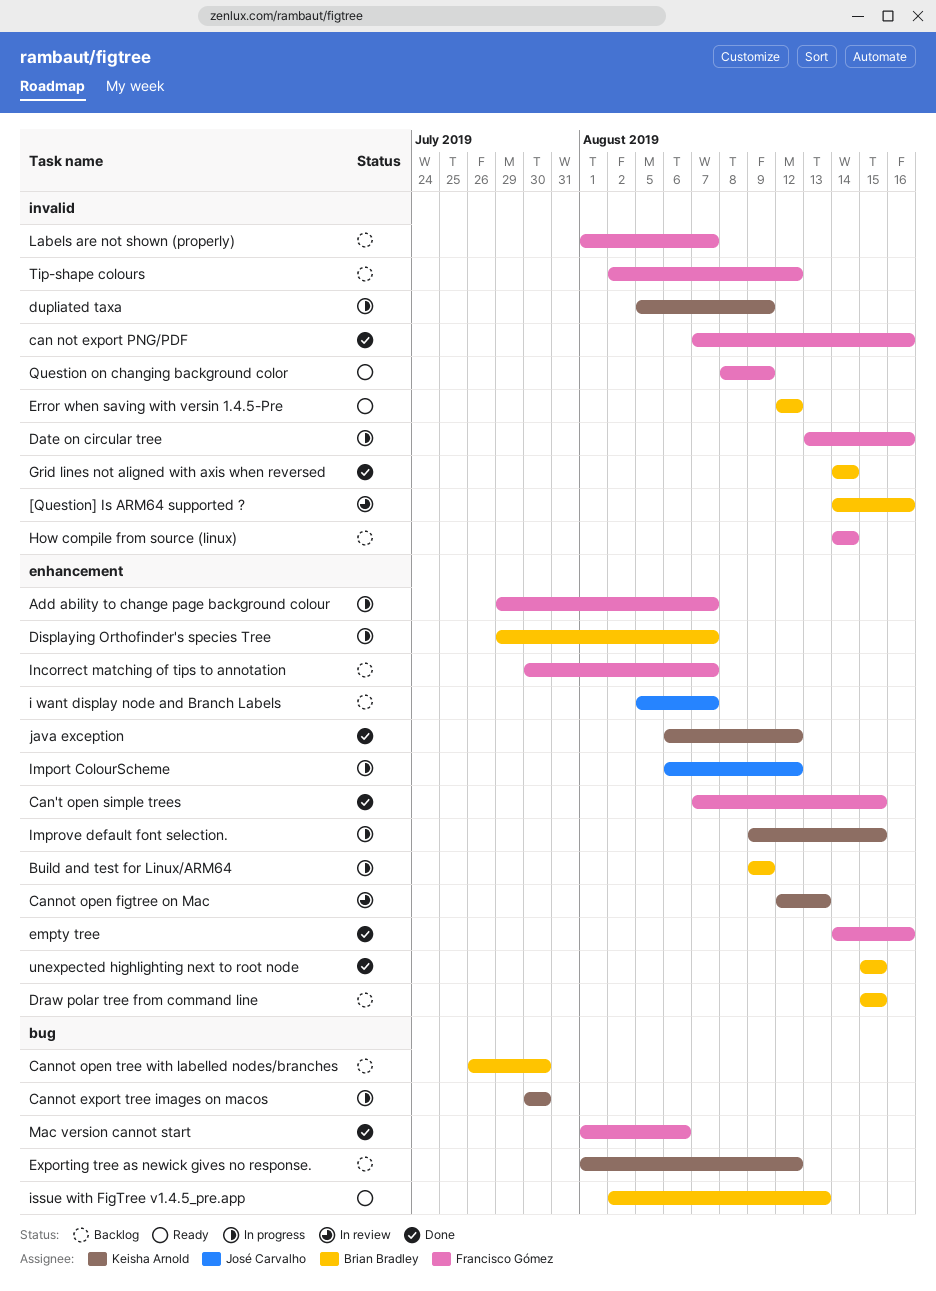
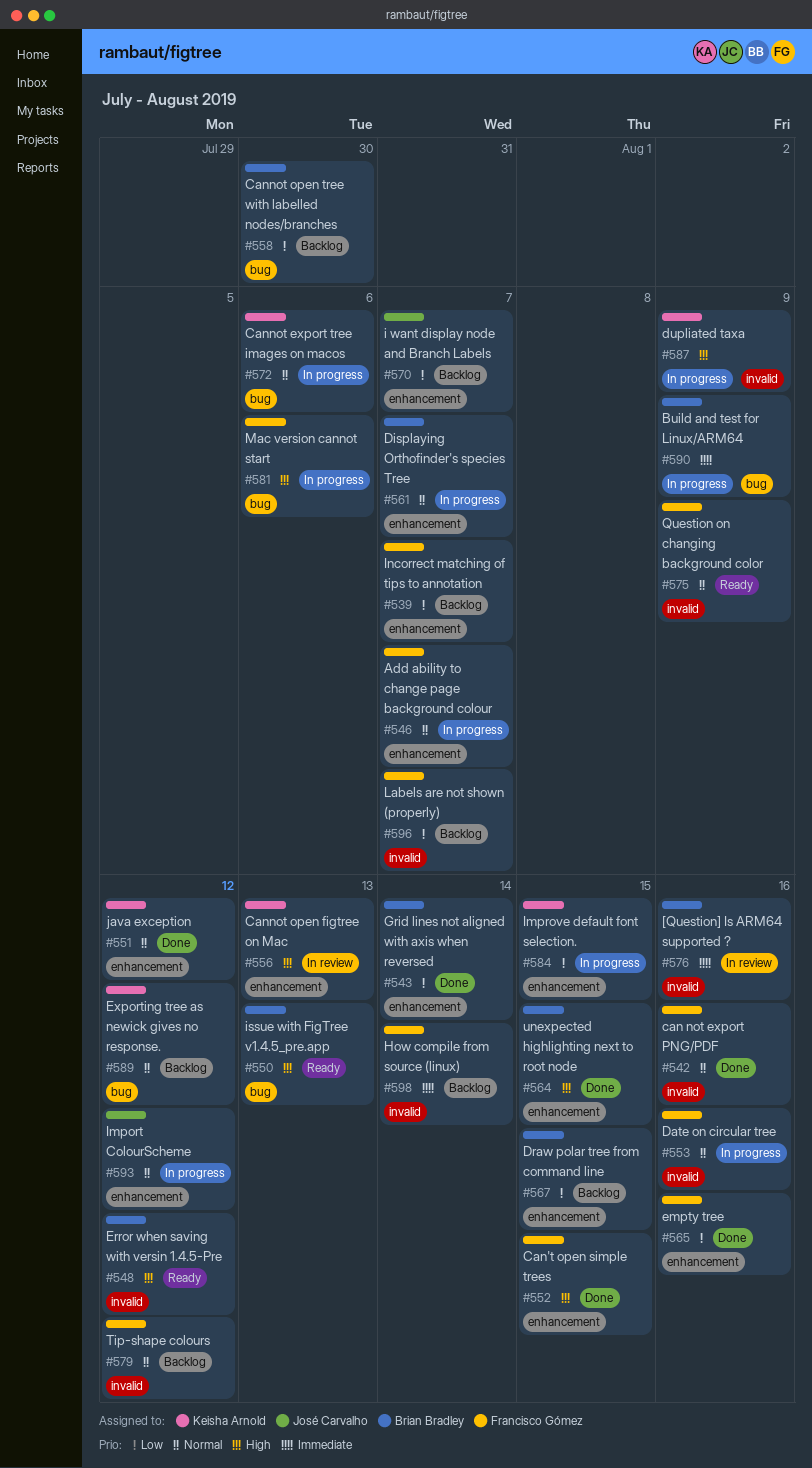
Build and test for Linux/ARM64, label: enhancement -> bug
Cannot export tree images on macos, due: Jul 30 -> Aug 6
Grid lines not aligned with axis when reversed, label: invalid -> enhancement
Mac version cannot start, status: Done -> In progress

